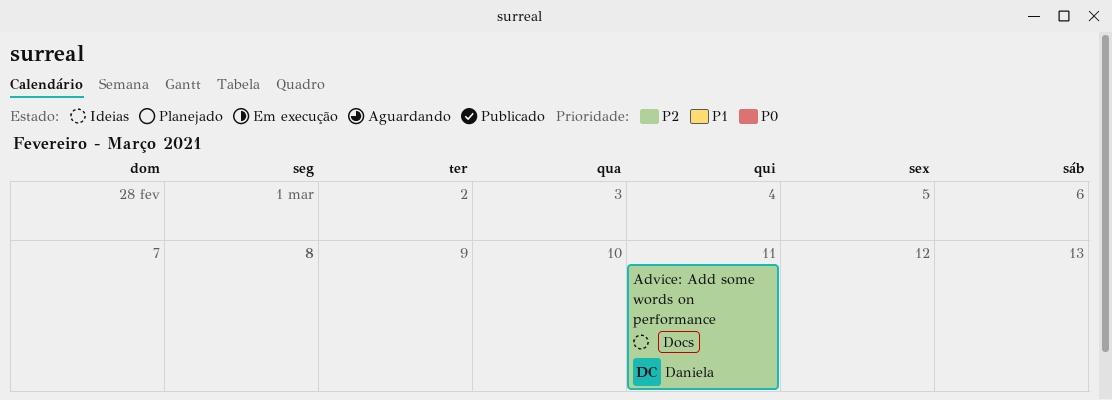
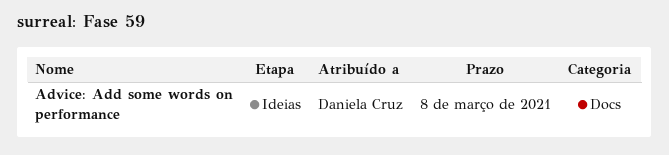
Advice: Add some words on performance, due: Mar 11 -> Mar 8

